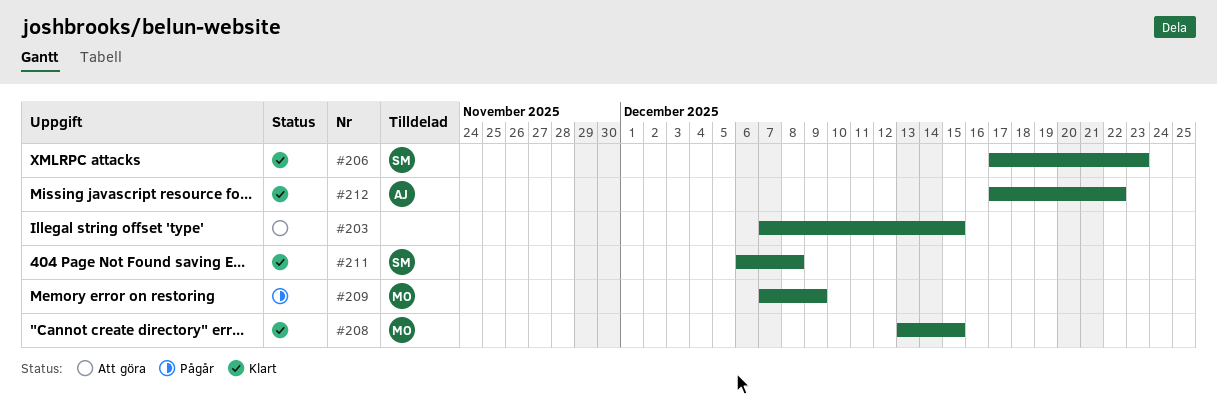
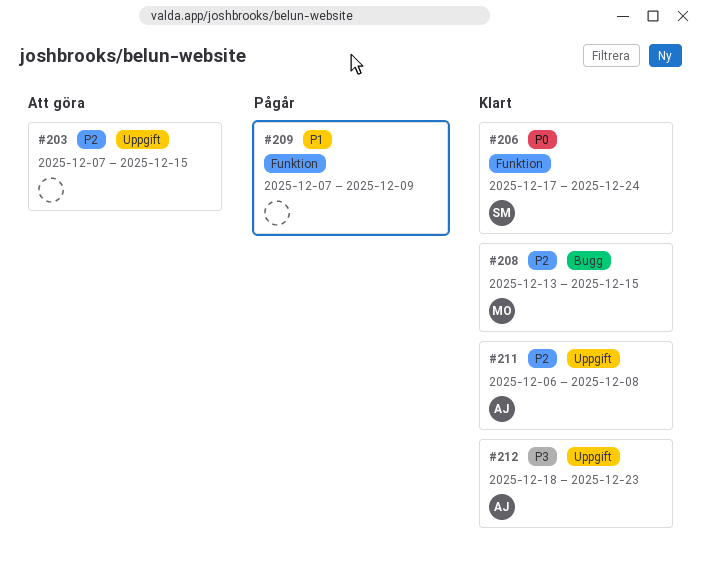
#206, due: Dec 23 -> Dec 24
#209, owner: MO -> none
#211, owner: SM -> AJ
#212, start: Dec 17 -> Dec 18
#212, due: Dec 22 -> Dec 23

